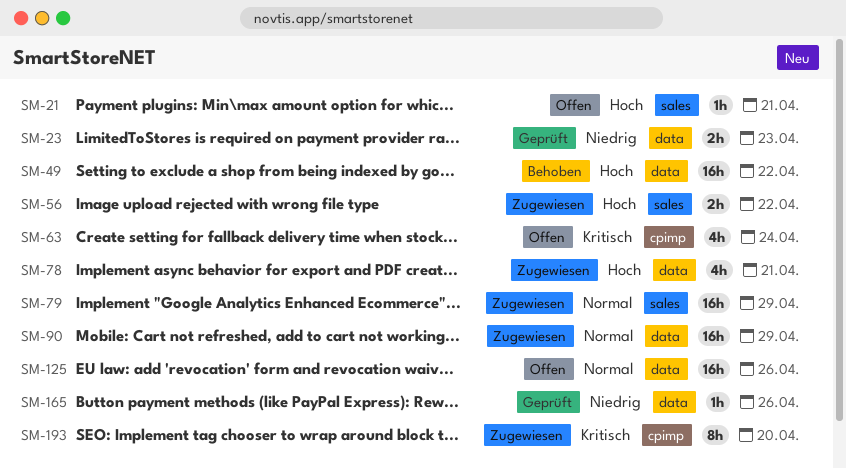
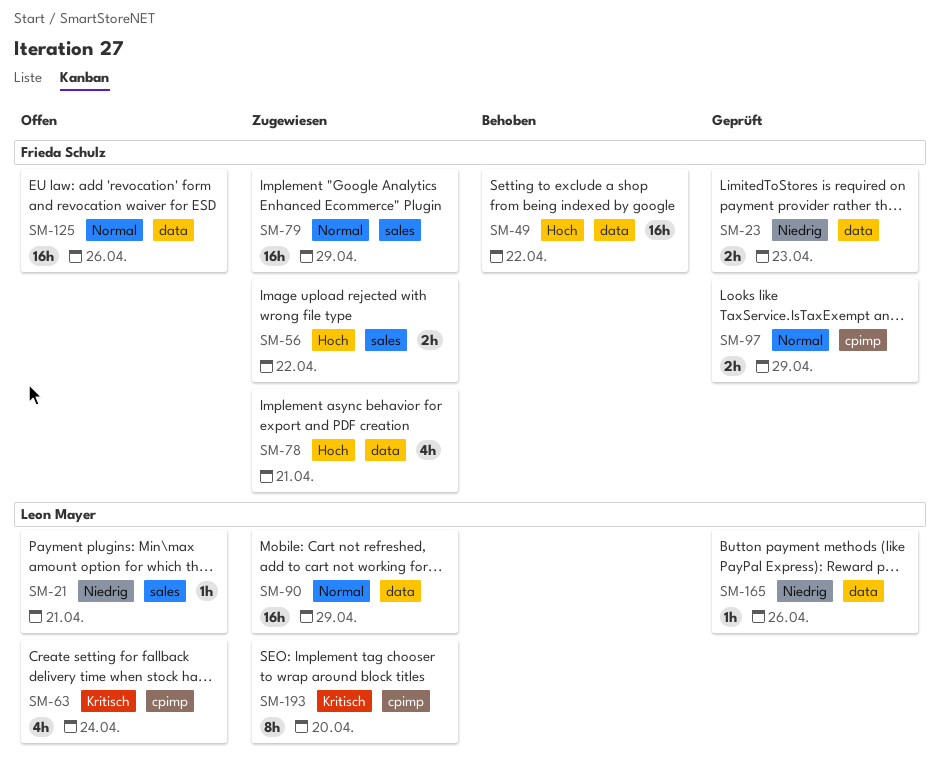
SM-21, priority: Hoch -> Niedrig
SM-97: none -> present

